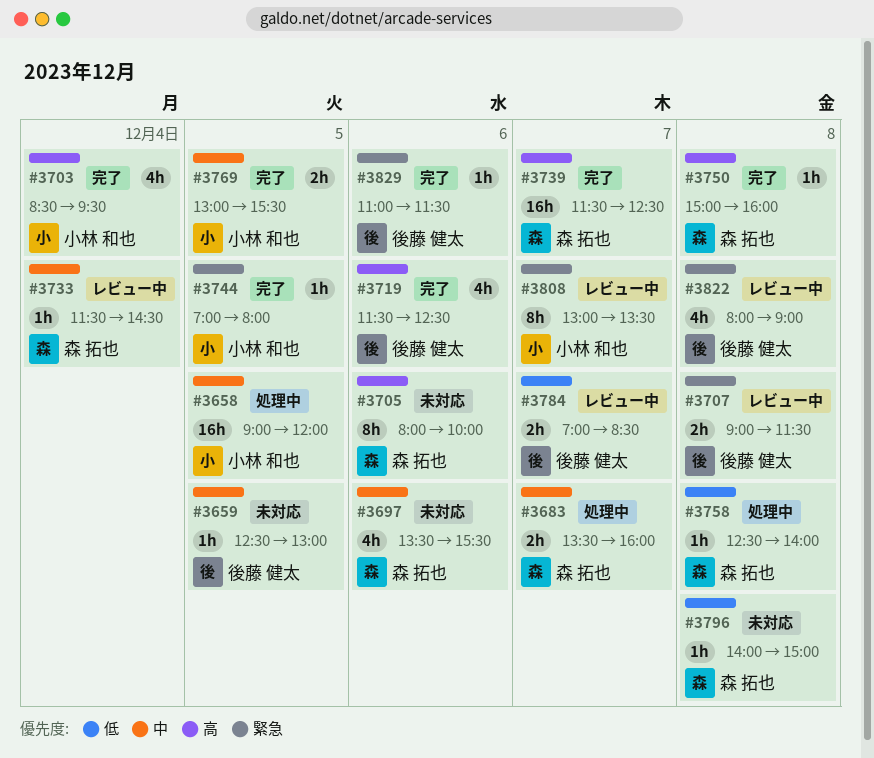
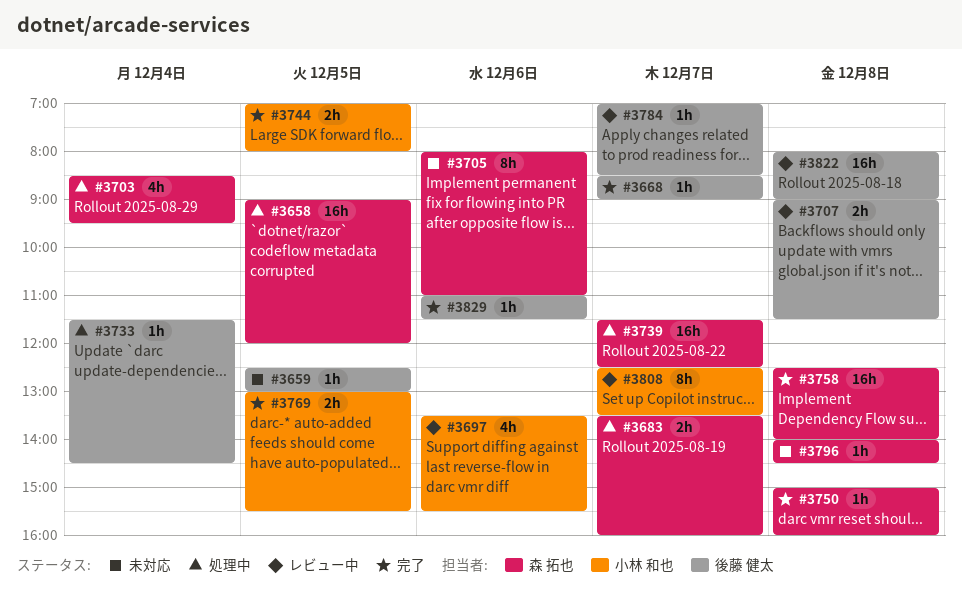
#3658, owner: 小林 和也 -> 森 拓也
#3668: none -> present
#3697, status: 未対応 -> レビュー中
#3697, owner: 森 拓也 -> 小林 和也
#3703, status: 完了 -> 処理中
#3703, owner: 小林 和也 -> 森 拓也
#3705, ends: 10:00 -> 11:00
#3719: present -> none
#3733, status: レビュー中 -> 処理中
#3733, owner: 森 拓也 -> 後藤 健太
#3739, status: 完了 -> 処理中
#3744, estimate: 1h -> 2h
#3758, status: 処理中 -> 完了
#3758, estimate: 1h -> 16h
#3784, estimate: 2h -> 1h
#3796, ends: 15:00 -> 14:30
#3808, begins: 13:00 -> 12:30
#3822, estimate: 4h -> 16h

